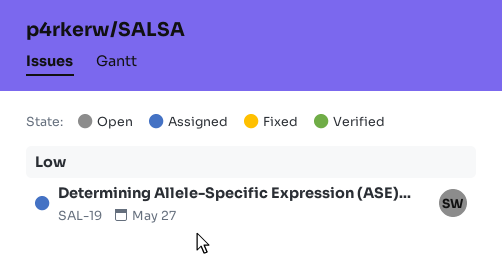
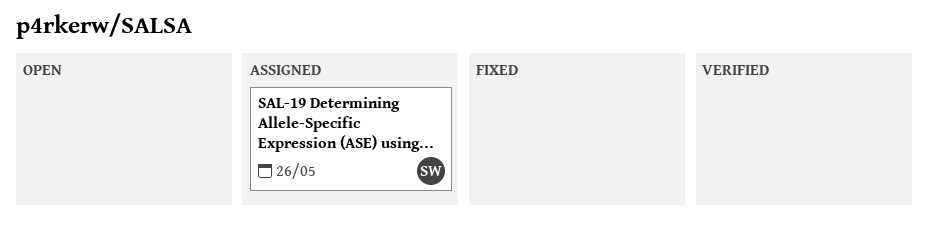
SAL-19, due: May 27 -> May 26

